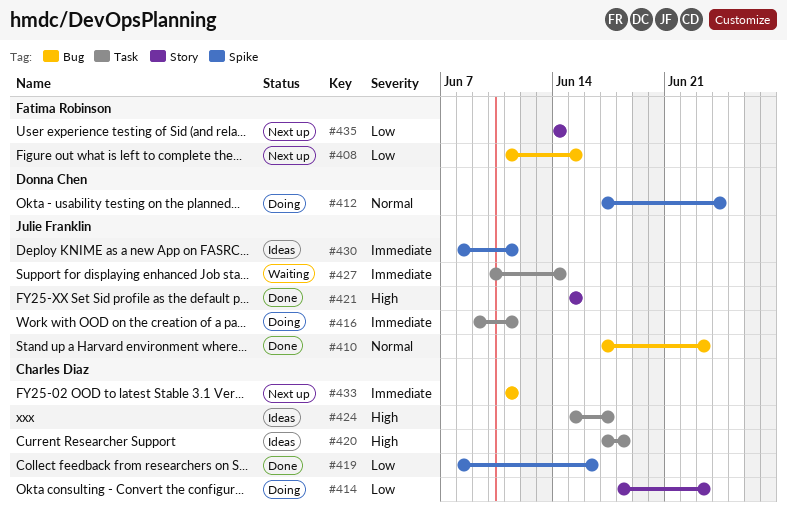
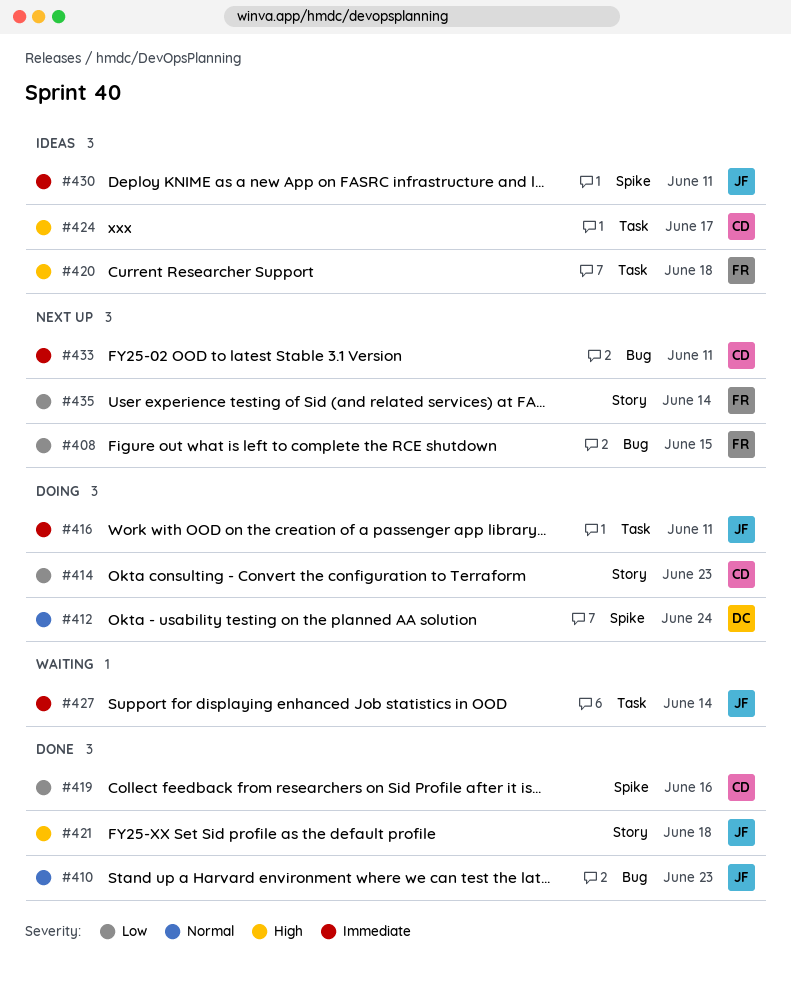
#420, owner: Charles Diaz -> Fatima Robinson
#421, due: Jun 15 -> Jun 18

